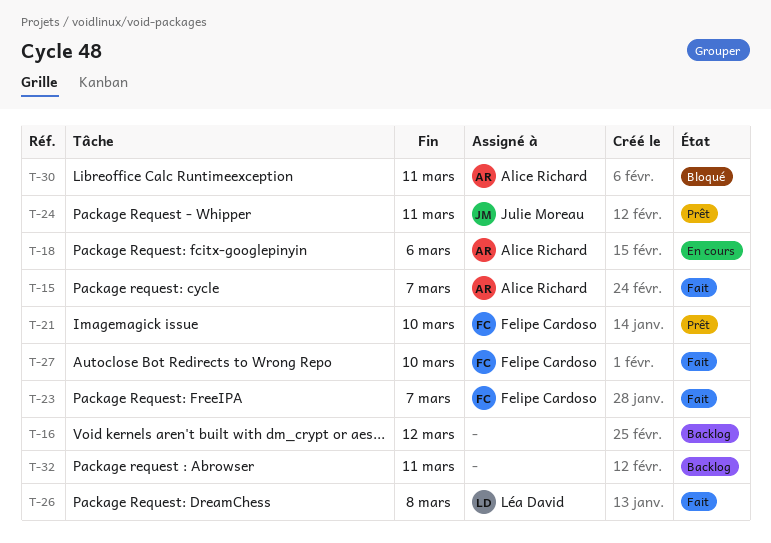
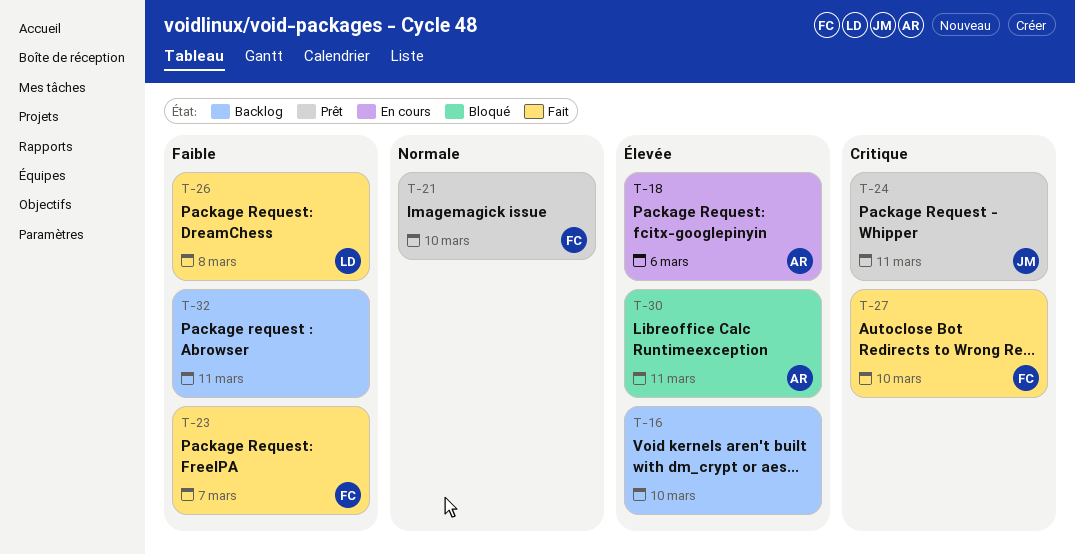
T-15: present -> none
T-16, due: Mar 12 -> Mar 10

